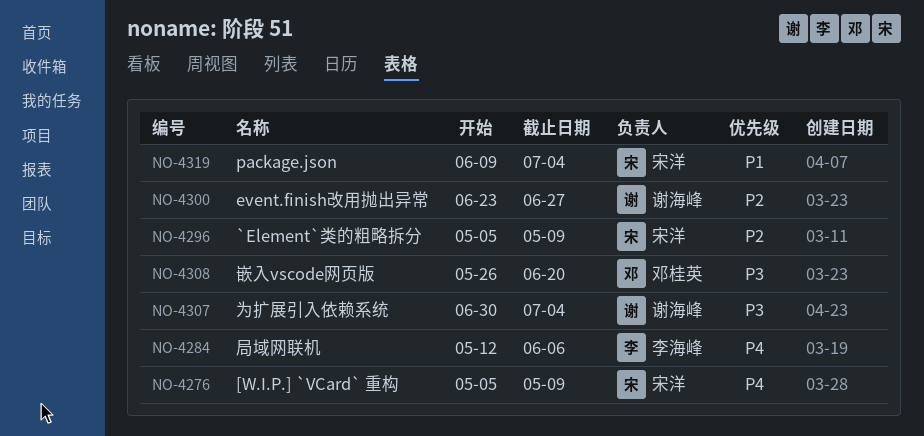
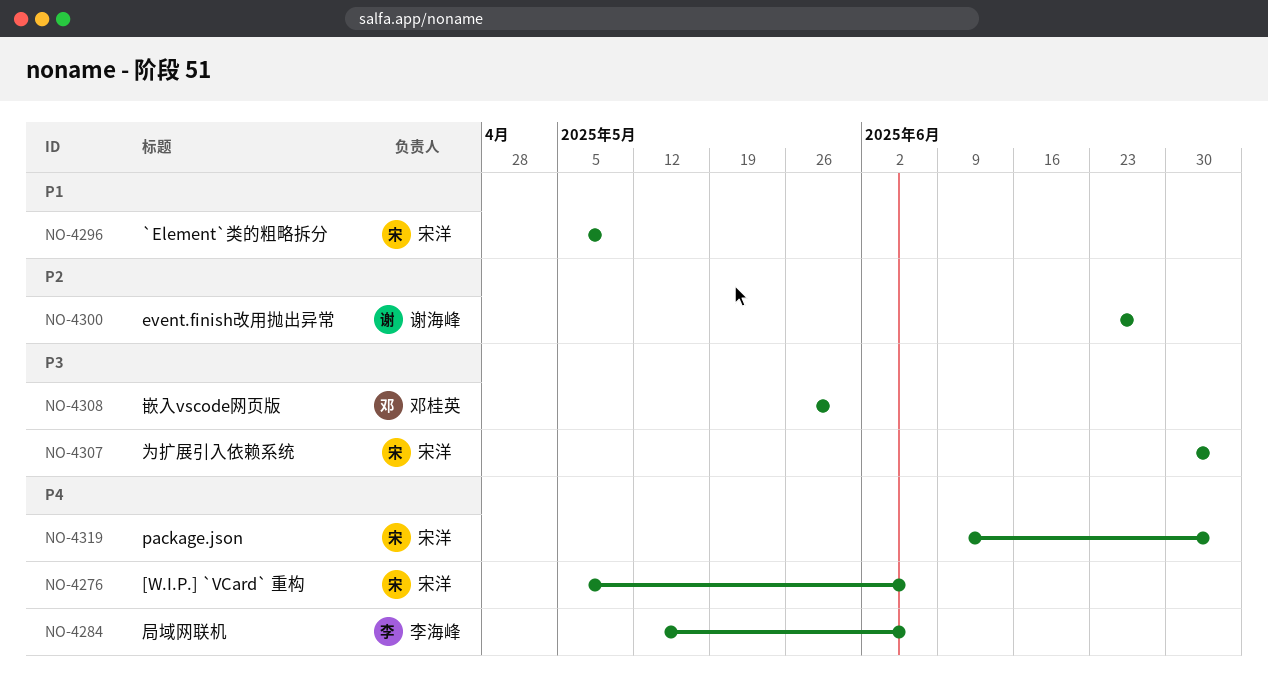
NO-4276, due: May 9 -> Jun 6
NO-4296, priority: P2 -> P1
NO-4307, owner: 谢海峰 -> 宋洋
NO-4308, due: Jun 20 -> May 30
NO-4319, priority: P1 -> P4

